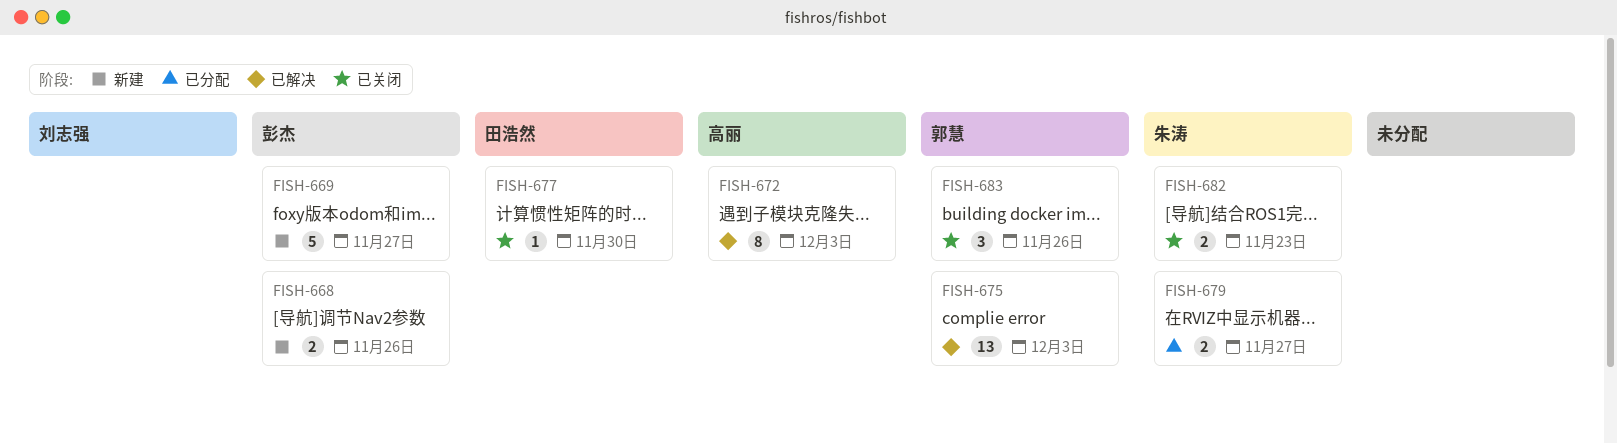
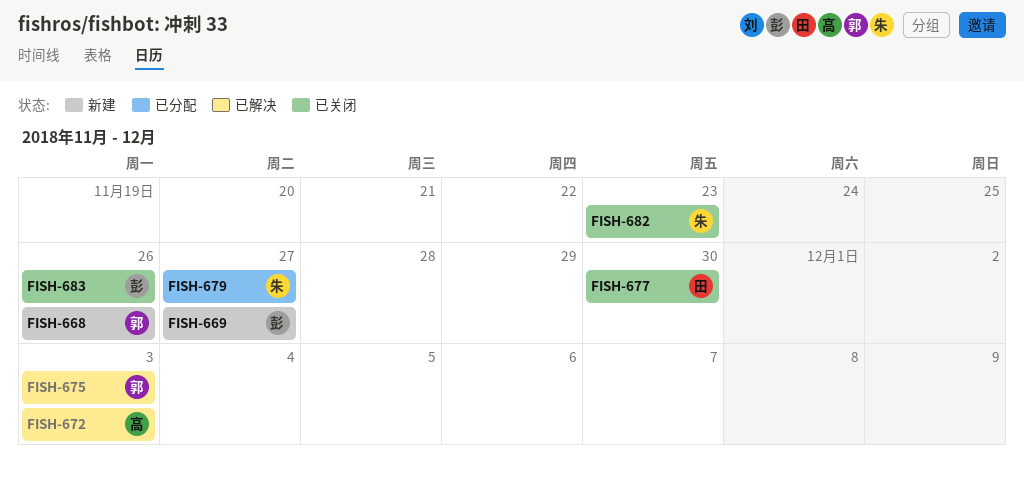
FISH-668, owner: 彭杰 -> 郭慧
FISH-683, owner: 郭慧 -> 彭杰

